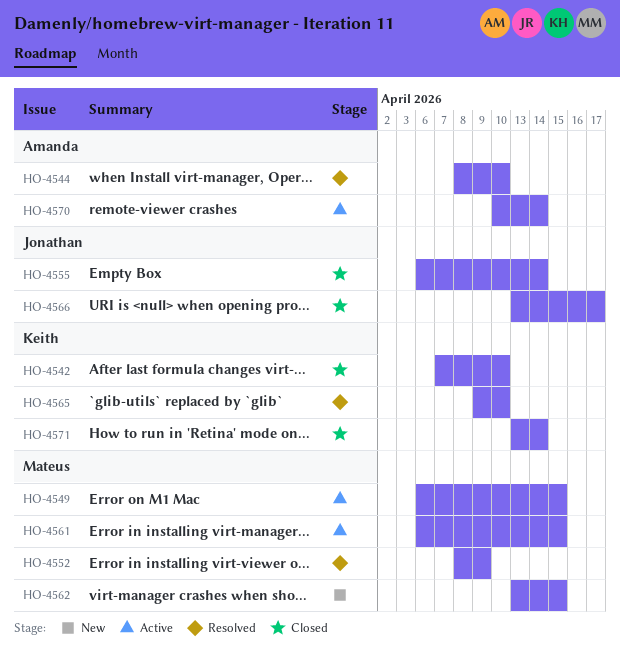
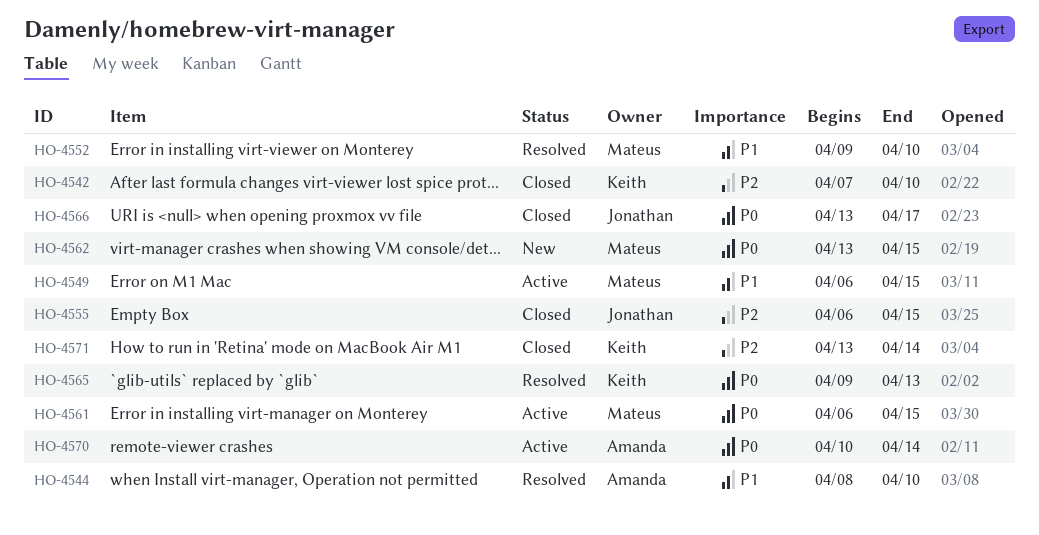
HO-4552, start: Apr 8 -> Apr 9
HO-4552, due: Apr 9 -> Apr 10
HO-4555, due: Apr 14 -> Apr 15
HO-4565, due: Apr 10 -> Apr 13

